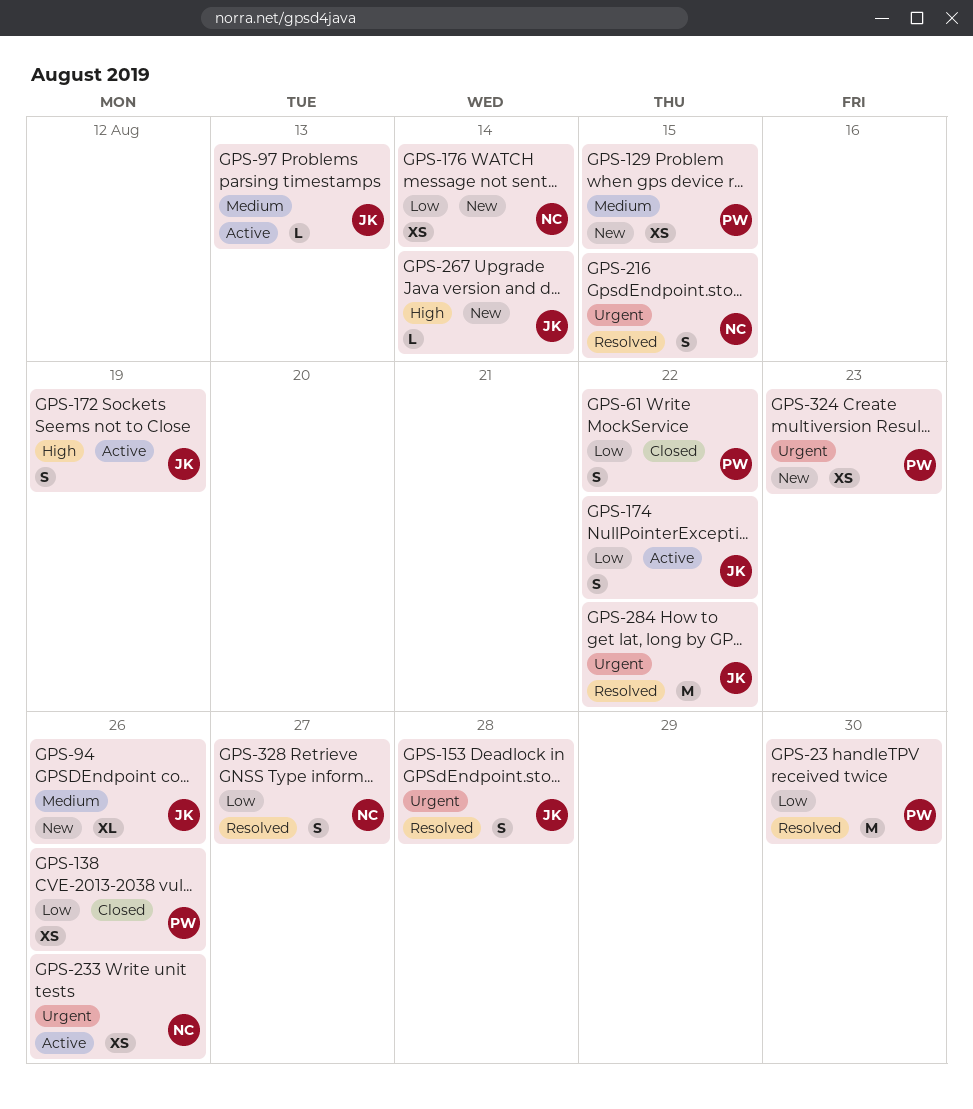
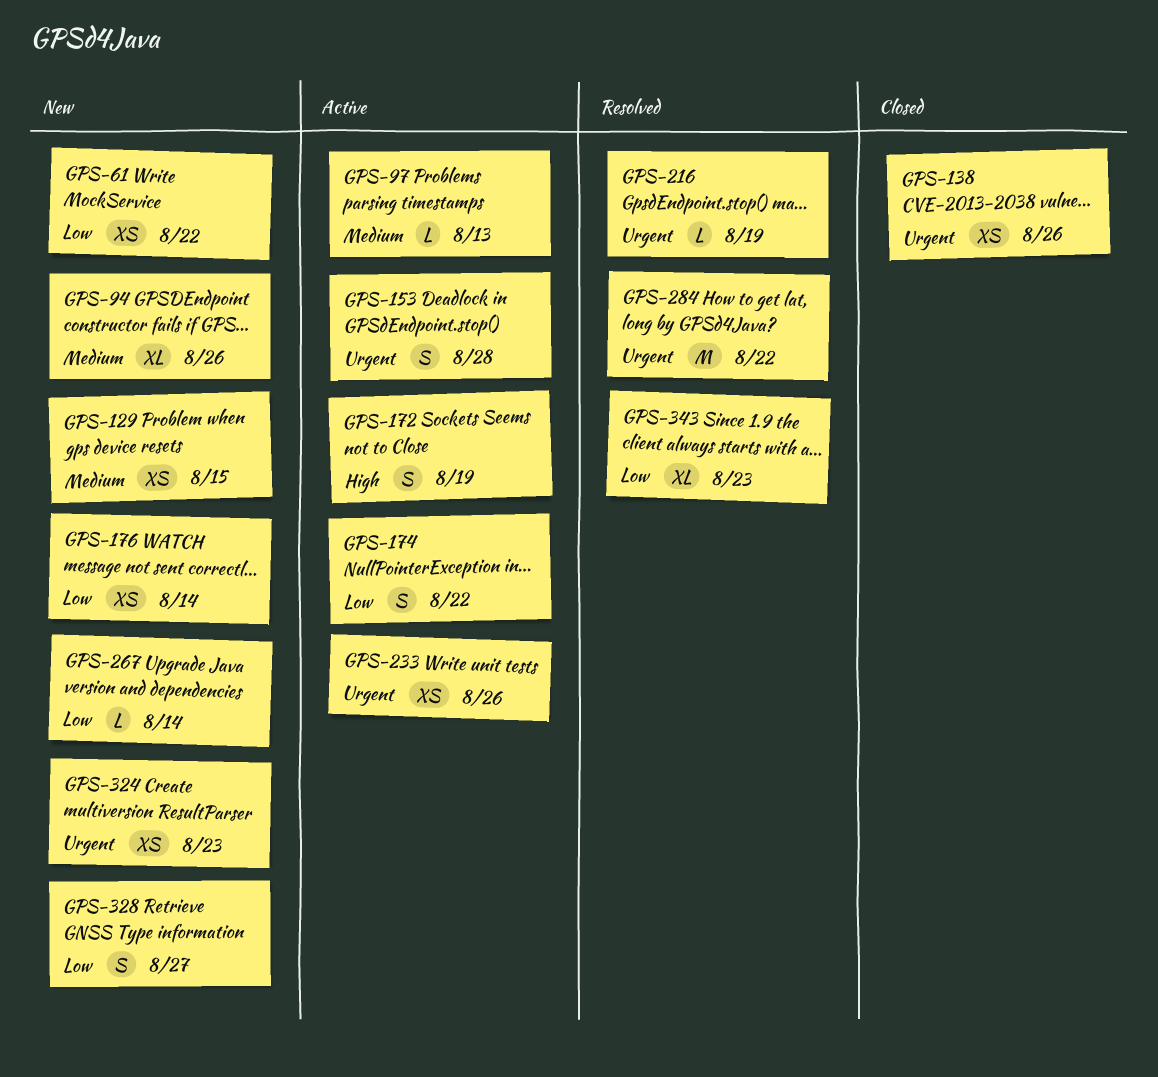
GPS-23: present -> none
GPS-61, status: Closed -> New
GPS-61, estimate: S -> XS
GPS-138, priority: Low -> Urgent
GPS-153, status: Resolved -> Active
GPS-216, estimate: S -> L
GPS-216, due: Aug 15 -> Aug 19
GPS-267, priority: High -> Low
GPS-328, status: Resolved -> New
GPS-343: none -> present

